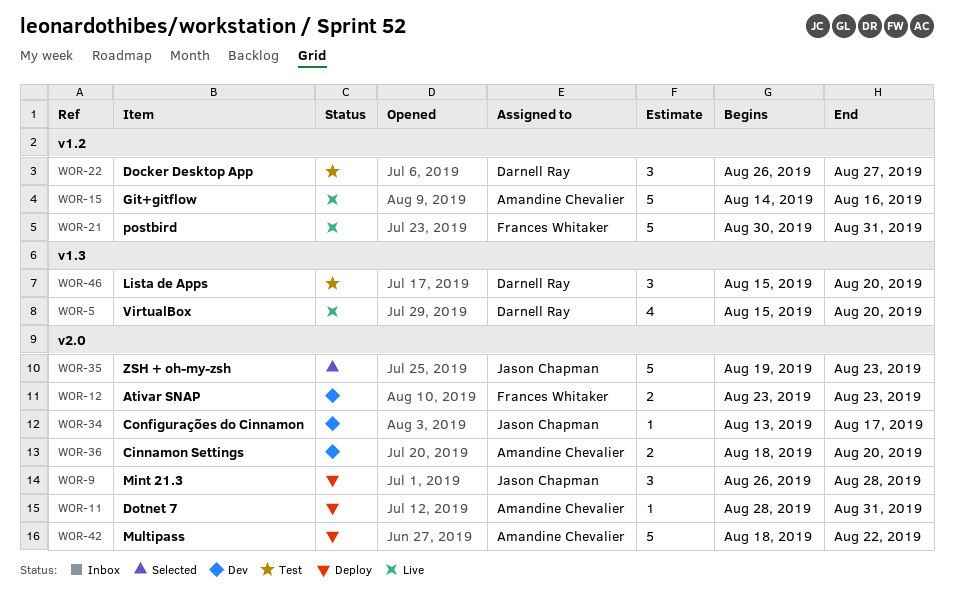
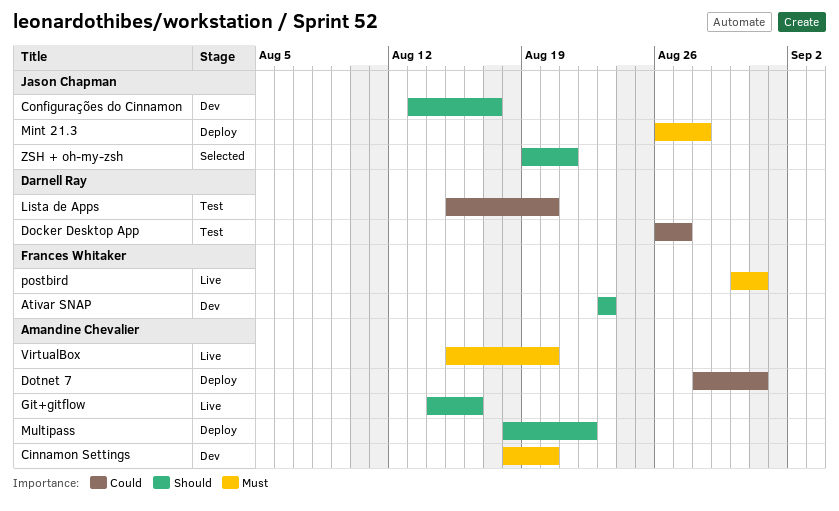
VirtualBox, owner: Darnell Ray -> Amandine Chevalier
ZSH + oh-my-zsh, due: Aug 23 -> Aug 21

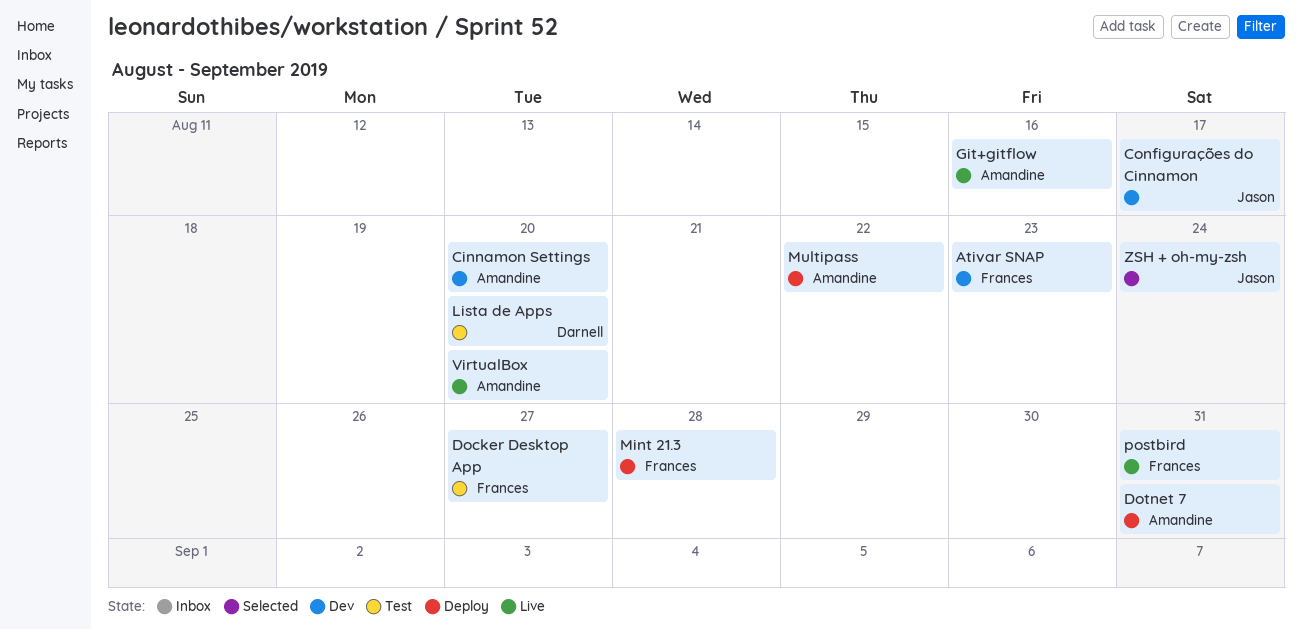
Docker Desktop App, owner: Darnell Ray -> Frances Whitaker
Mint 21.3, owner: Jason Chapman -> Frances Whitaker
ZSH + oh-my-zsh, due: Aug 21 -> Aug 24

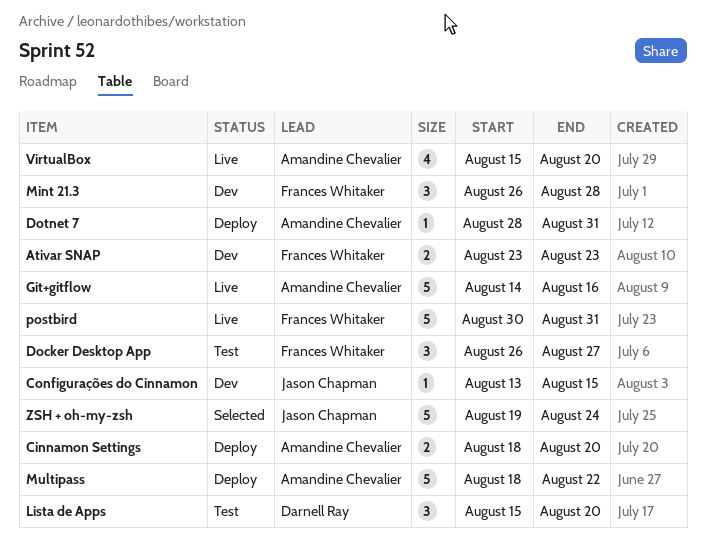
Cinnamon Settings, status: Dev -> Deploy
Configurações do Cinnamon, due: Aug 17 -> Aug 15
Mint 21.3, status: Deploy -> Dev

